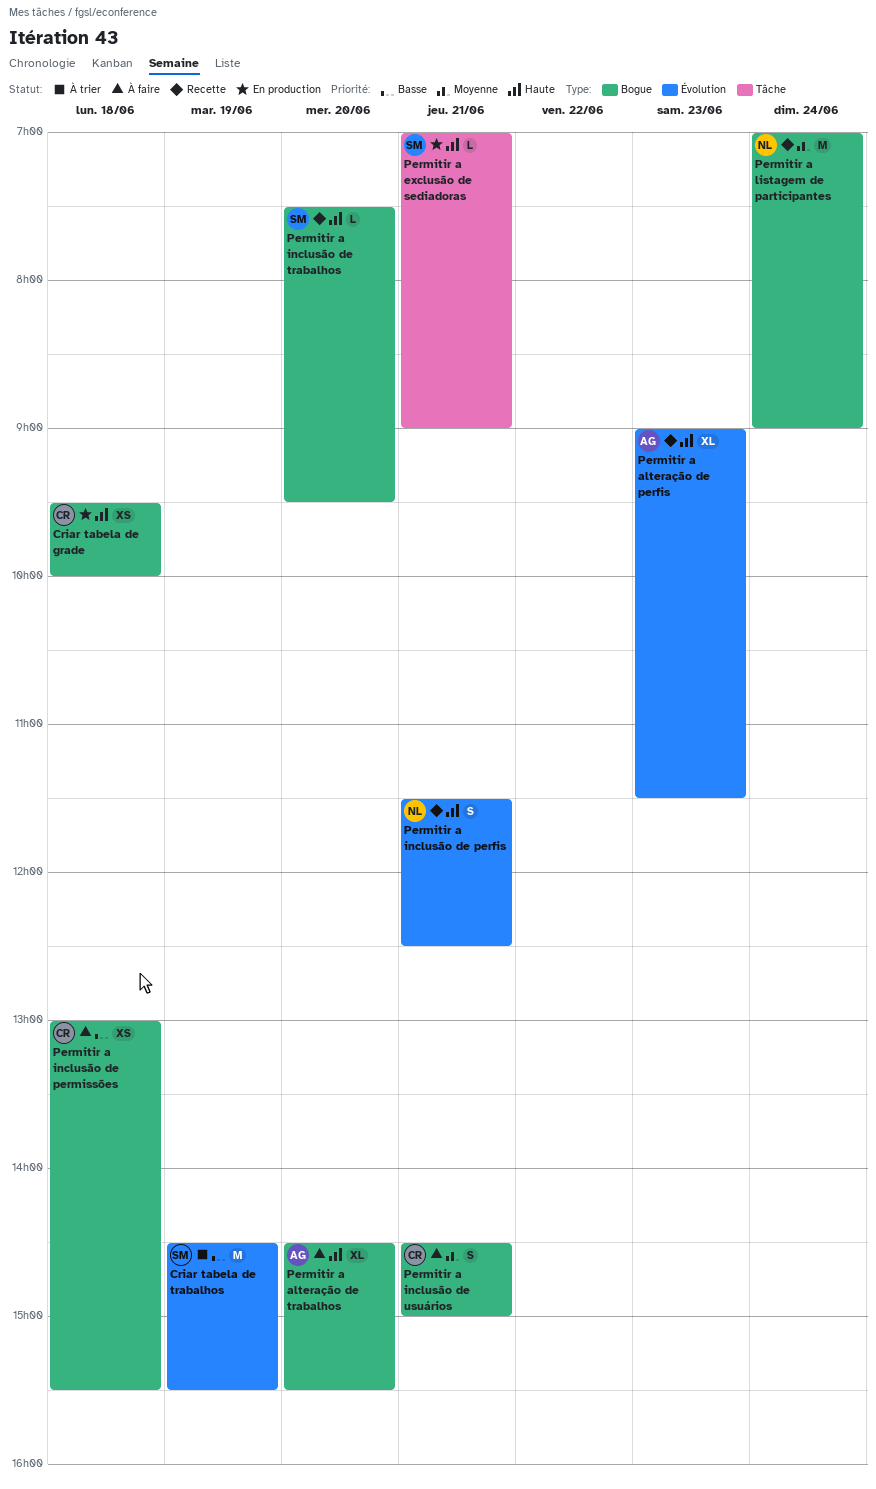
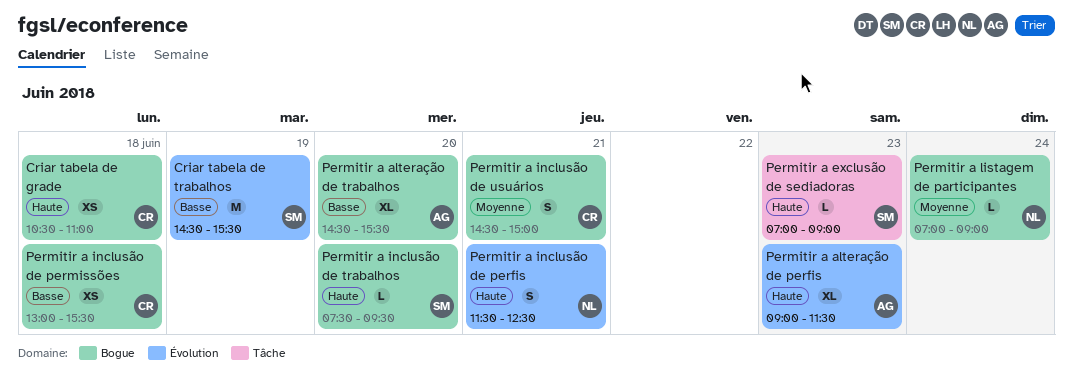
Criar tabela de grade, begins: 09:30 -> 10:30
Criar tabela de grade, ends: 10:00 -> 11:00
Permitir a alteração de trabalhos, priority: Haute -> Basse
Permitir a exclusão de sediadoras, day: Jun 21 -> Jun 23
Permitir a listagem de participantes, estimate: M -> L

